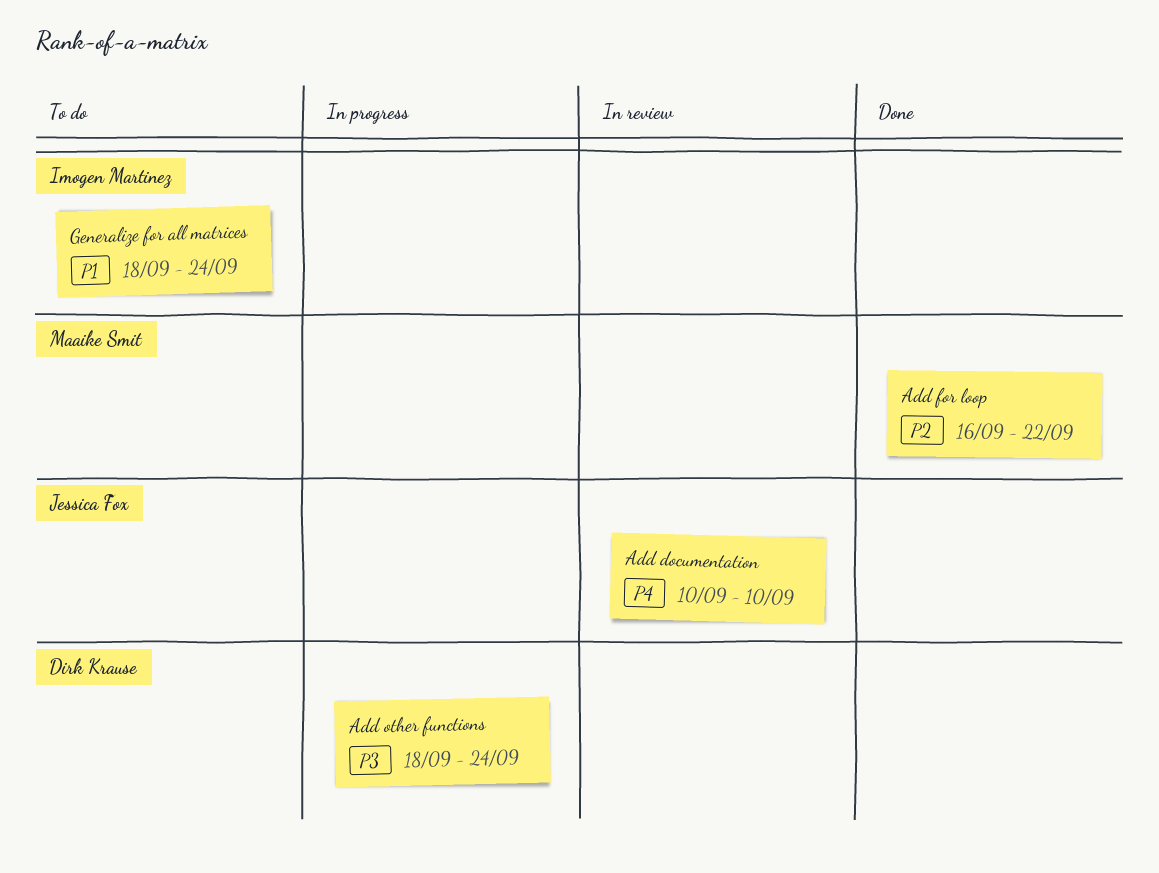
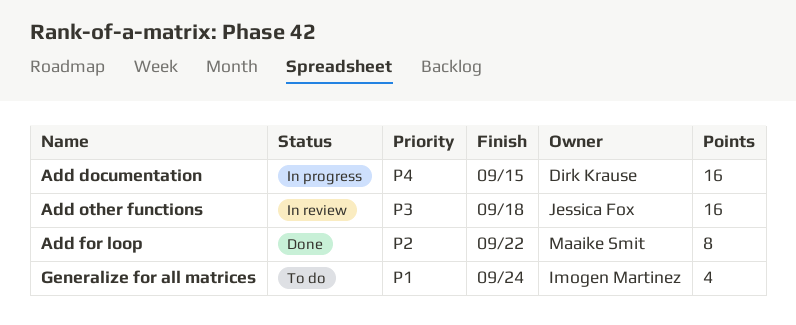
Add documentation, status: In review -> In progress
Add documentation, owner: Jessica Fox -> Dirk Krause
Add documentation, due: Sep 10 -> Sep 15
Add other functions, status: In progress -> In review
Add other functions, owner: Dirk Krause -> Jessica Fox
Add other functions, due: Sep 24 -> Sep 18

